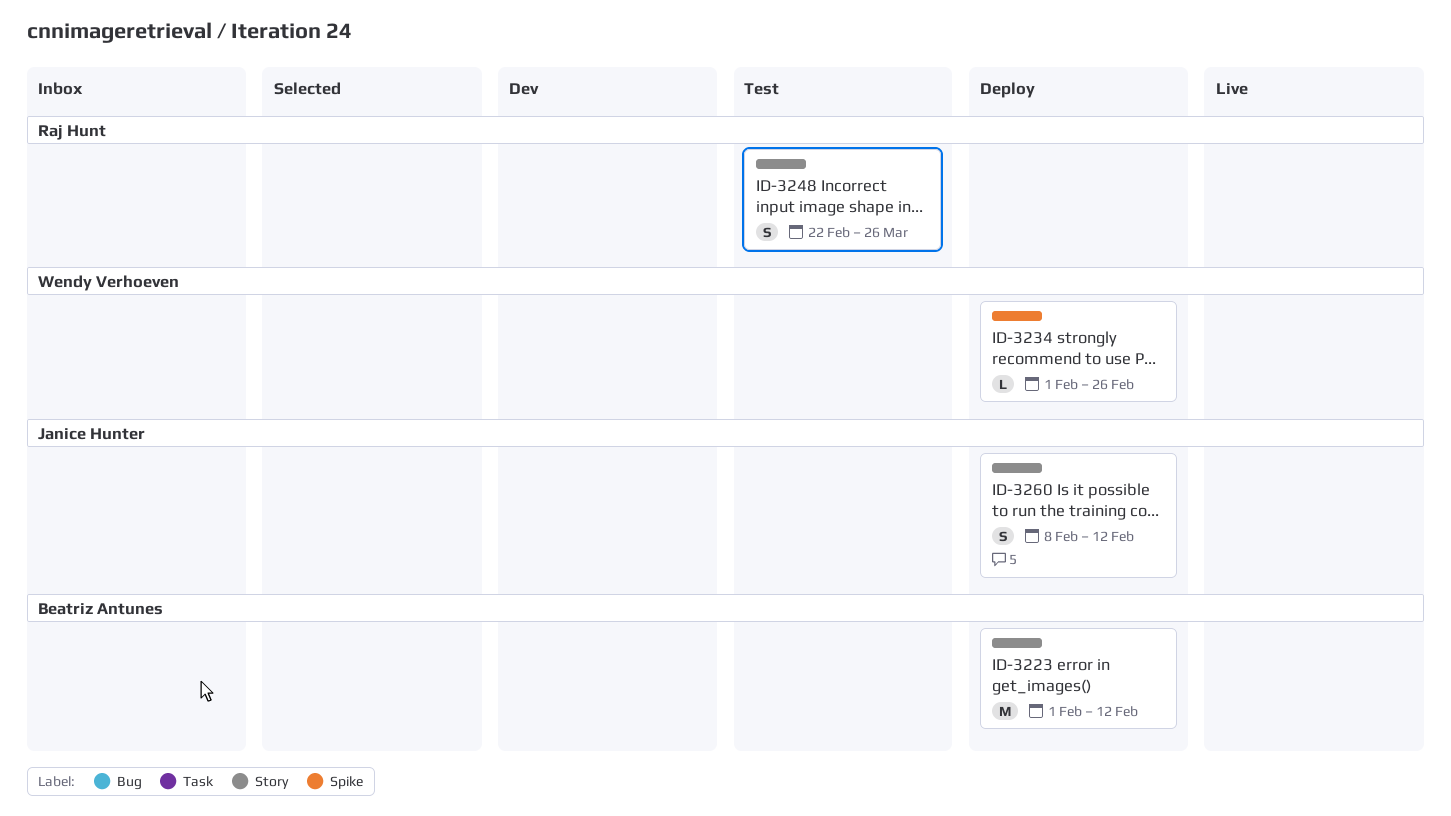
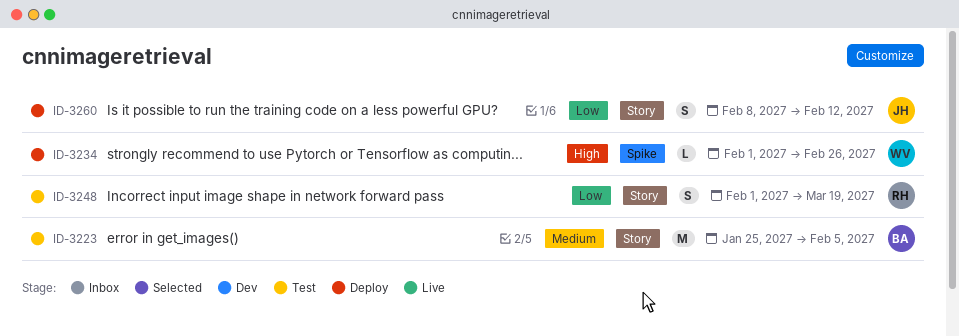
ID-3223, status: Deploy -> Test
ID-3223, start: Feb 1 -> Jan 25
ID-3223, due: Feb 12 -> Feb 5
ID-3248, start: Feb 22 -> Feb 1
ID-3248, due: Mar 26 -> Mar 19

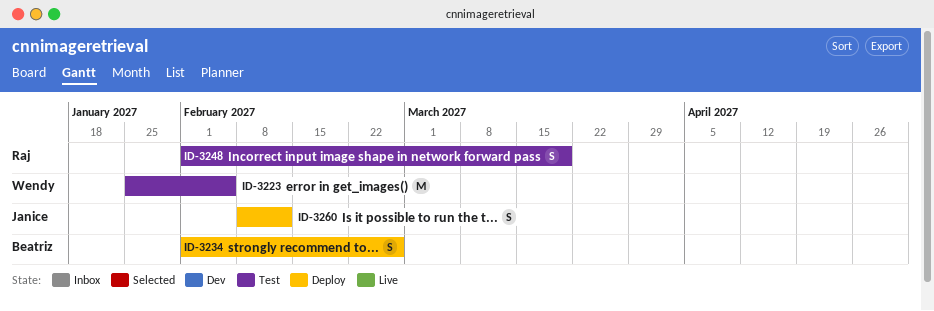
ID-3223, owner: Beatriz -> Wendy
ID-3234, owner: Wendy -> Beatriz
ID-3234, estimate: L -> S

